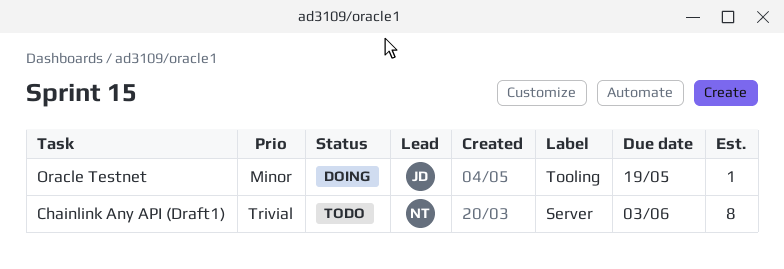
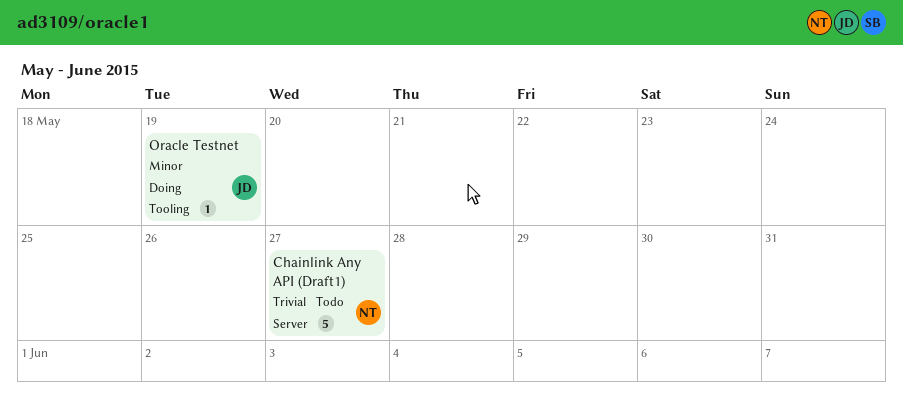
Chainlink Any API (Draft1), estimate: 8 -> 5
Chainlink Any API (Draft1), due: Jun 3 -> May 27

